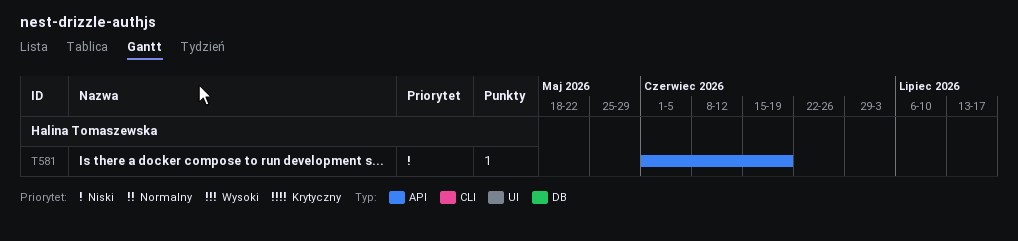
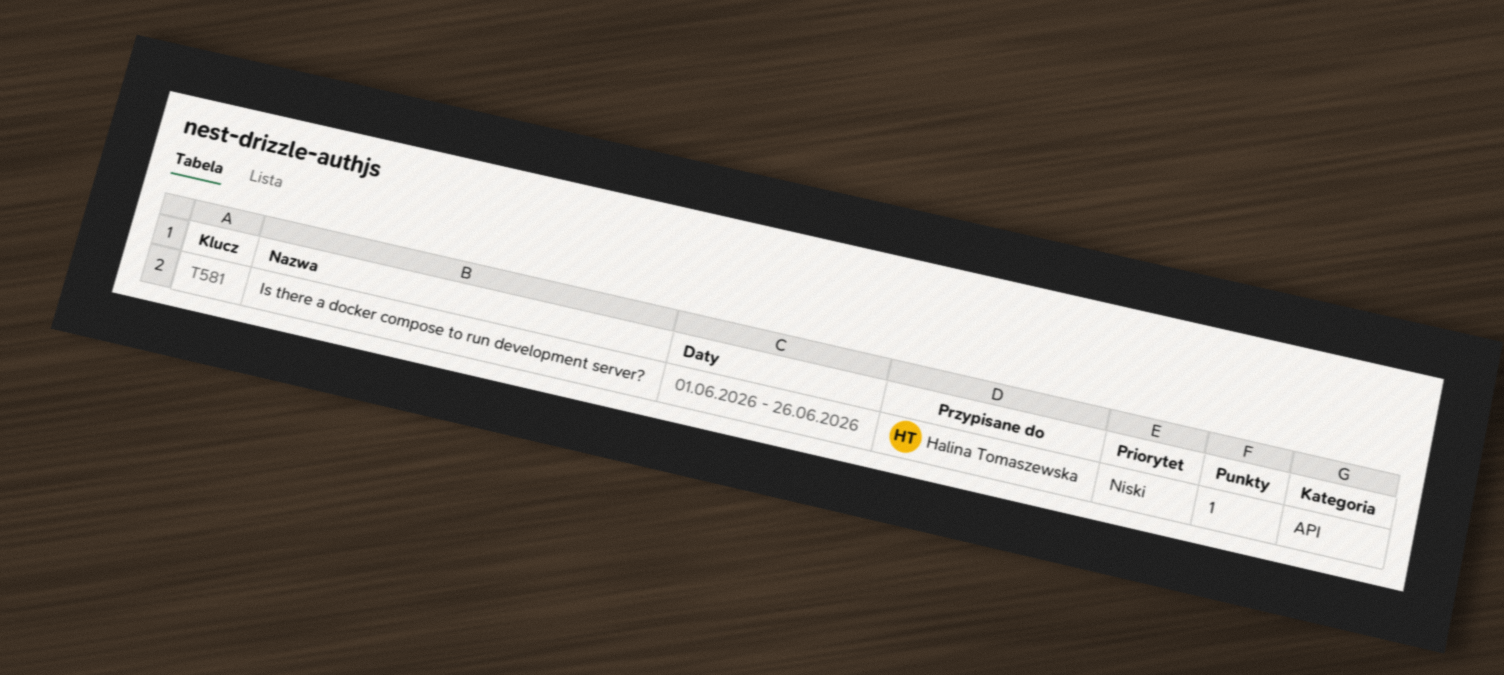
T581, due: Jun 19 -> Jun 26

